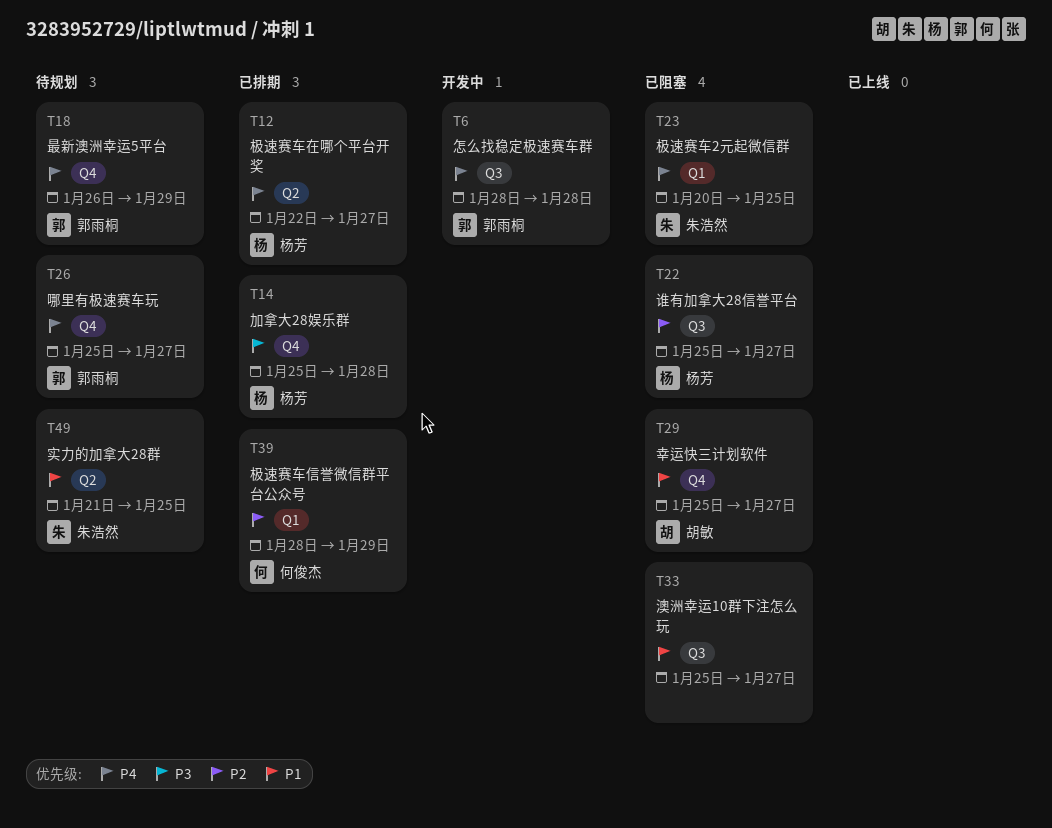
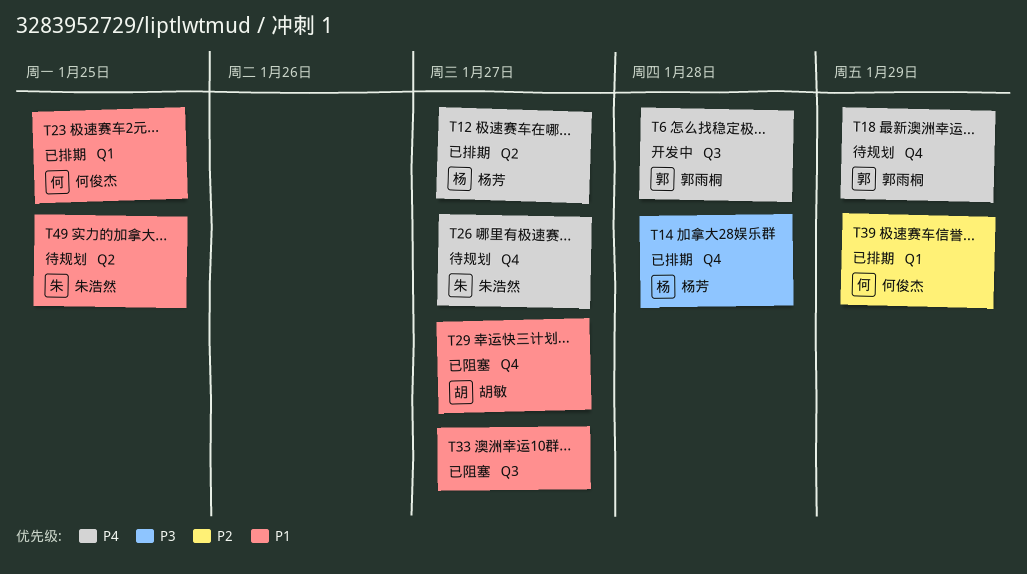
T22: present -> none
T23, status: 已阻塞 -> 已排期
T23, owner: 朱浩然 -> 何俊杰
T23, priority: P4 -> P1
T26, owner: 郭雨桐 -> 朱浩然

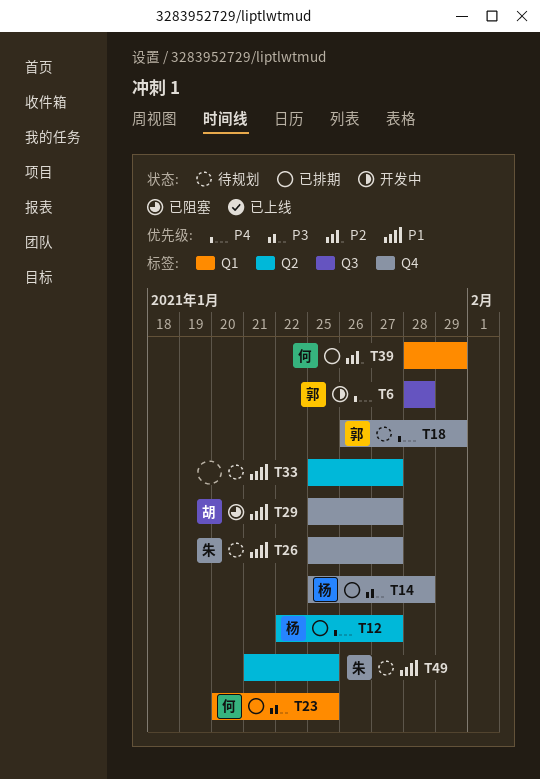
T23, priority: P1 -> P3
T26, priority: P4 -> P1
T33, status: 已阻塞 -> 待规划
T33, label: Q3 -> Q2

